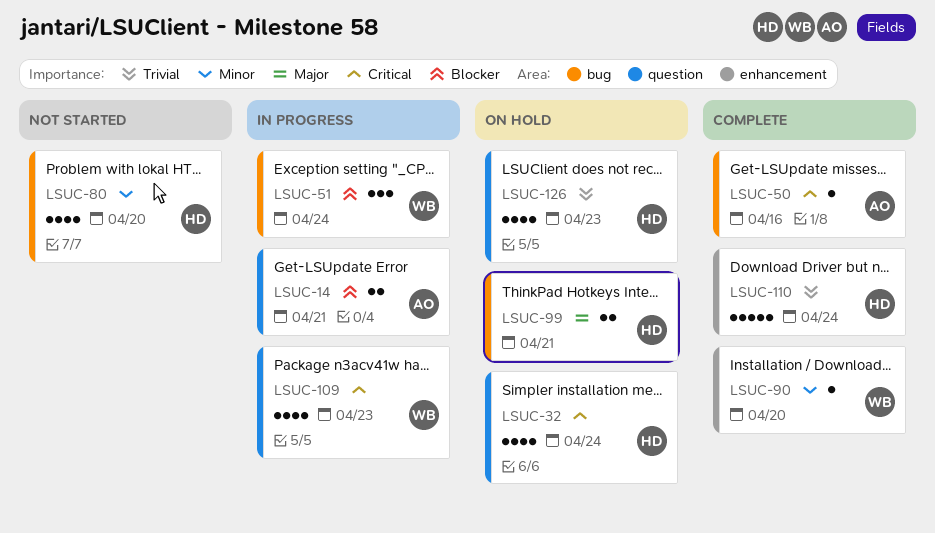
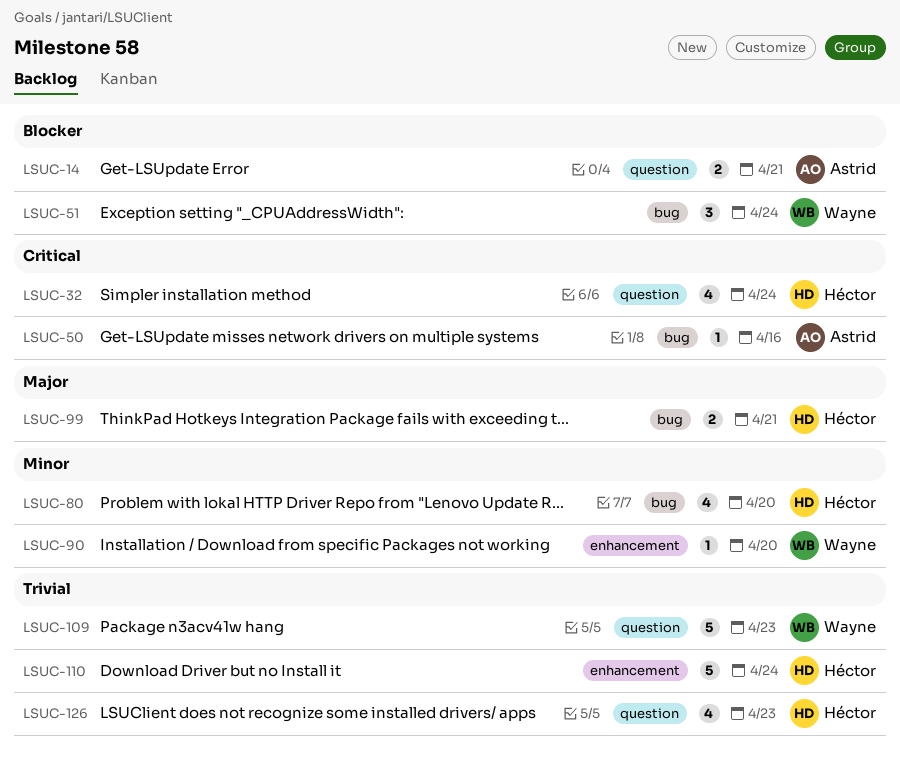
LSUC-109, priority: Critical -> Trivial
LSUC-109, estimate: 4 -> 5

